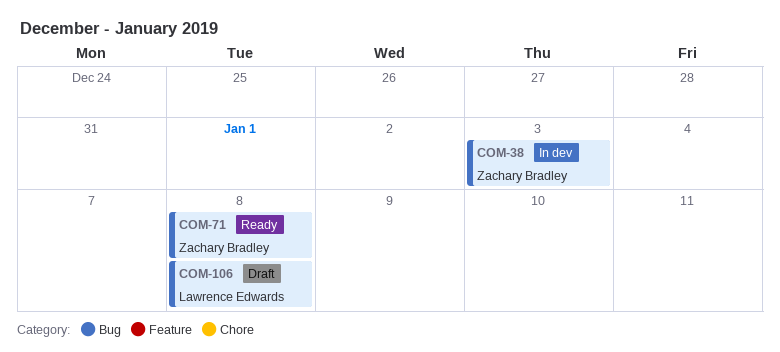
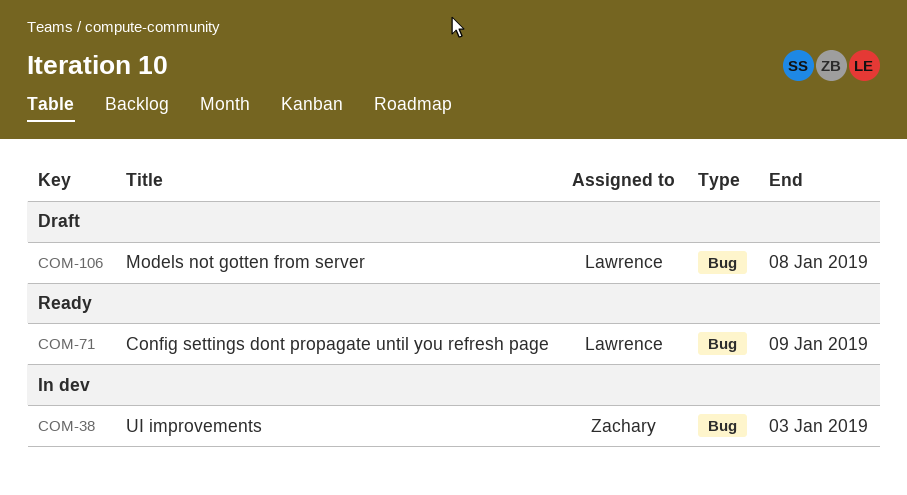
COM-71, owner: Zachary Bradley -> Lawrence Edwards
COM-71, due: Jan 8 -> Jan 9

